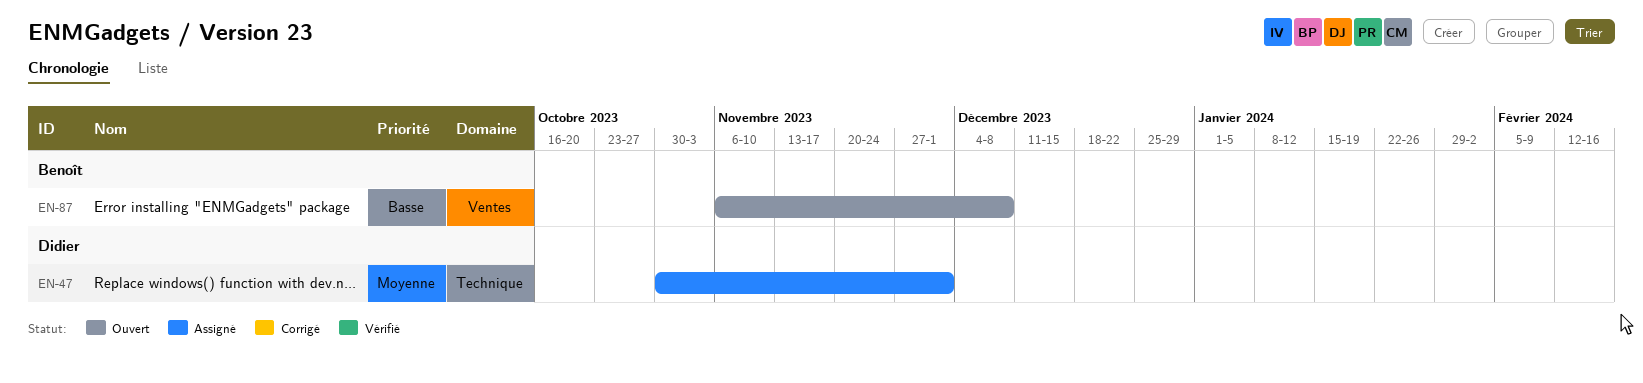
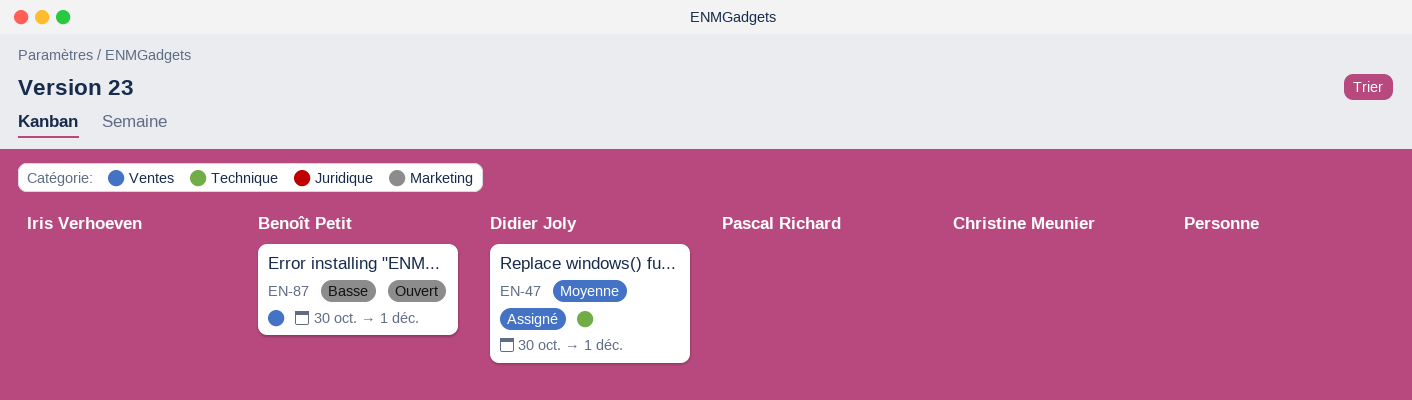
EN-87, start: Nov 6 -> Oct 30
EN-87, due: Dec 8 -> Dec 1

